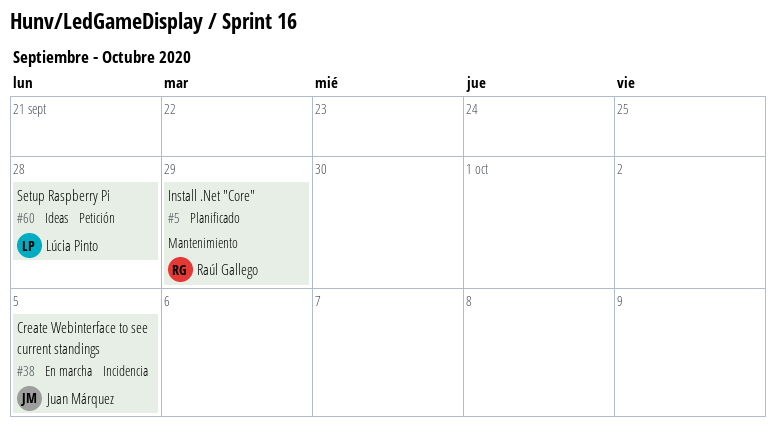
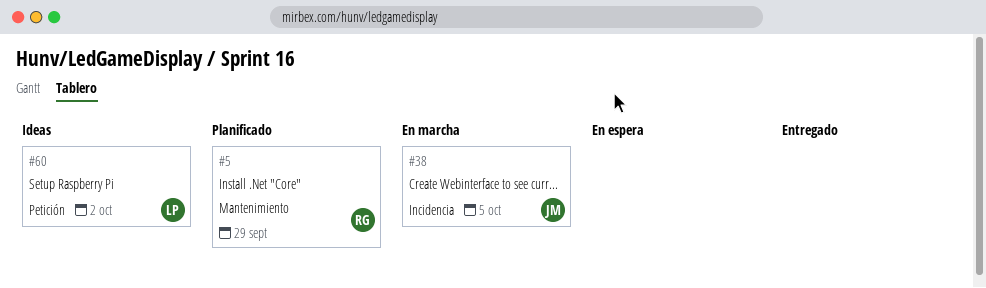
#60, due: Sep 28 -> Oct 2

